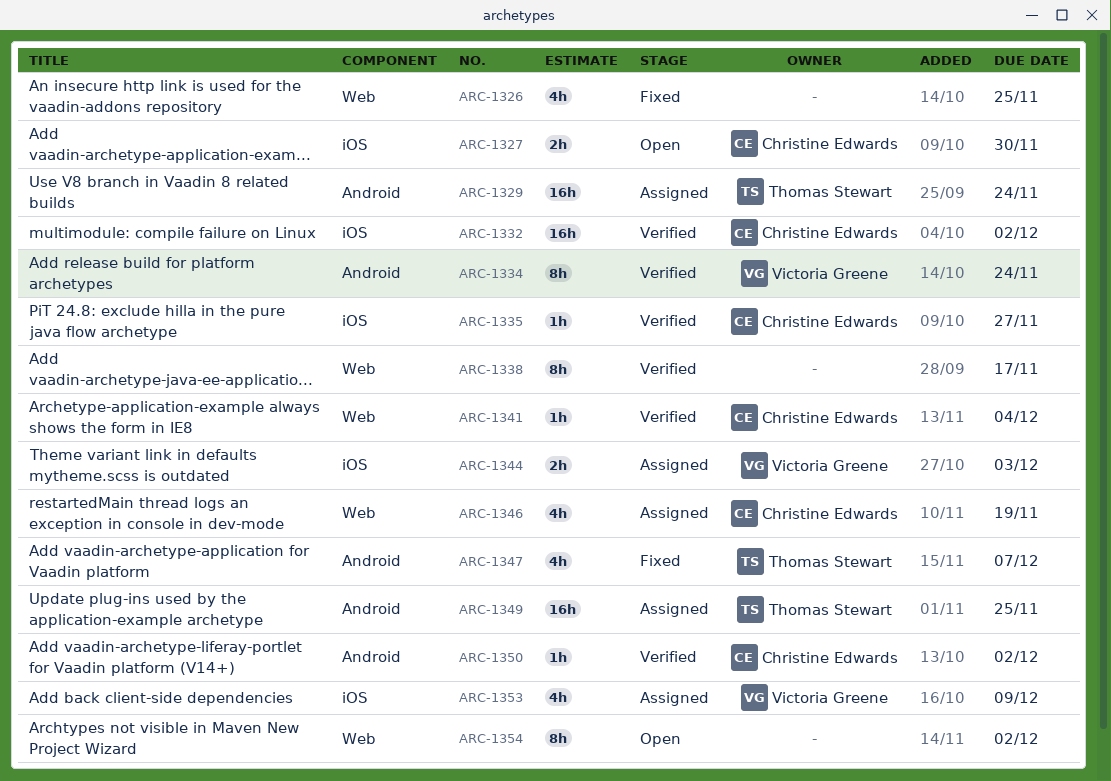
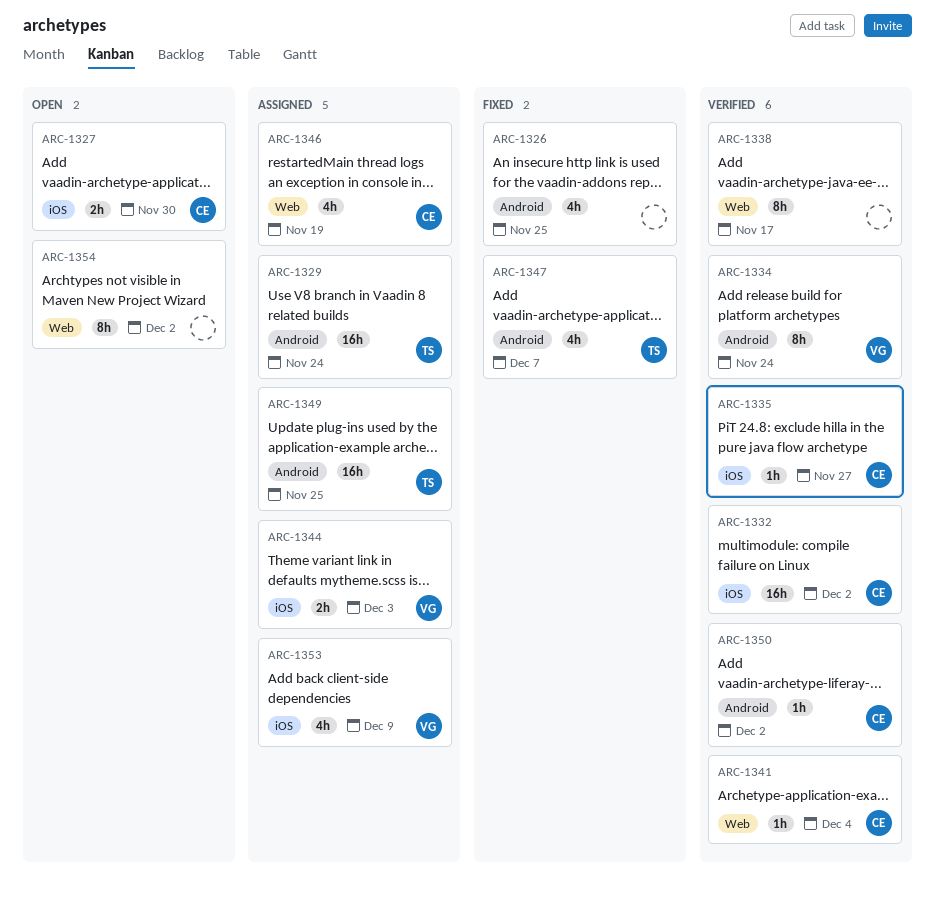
ARC-1326, label: Web -> Android

